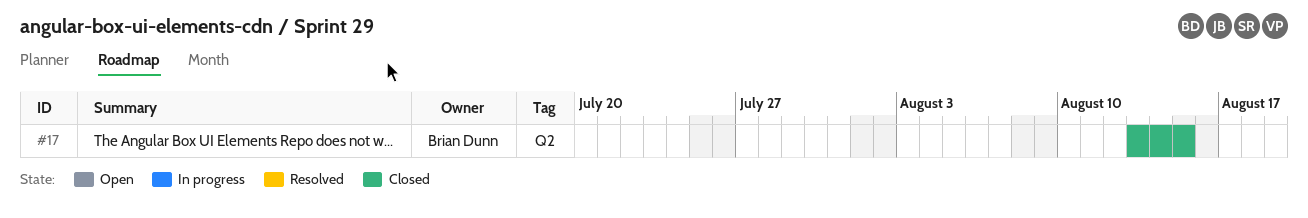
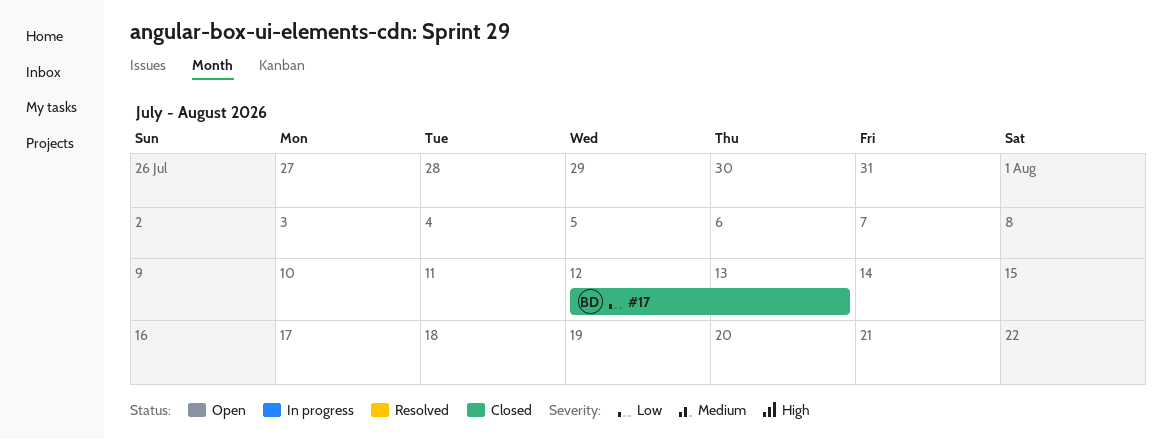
#17, start: Aug 13 -> Aug 12
#17, due: Aug 15 -> Aug 13

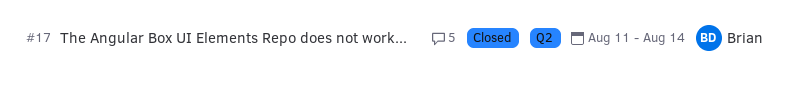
#17, start: Aug 12 -> Aug 11
#17, due: Aug 13 -> Aug 14

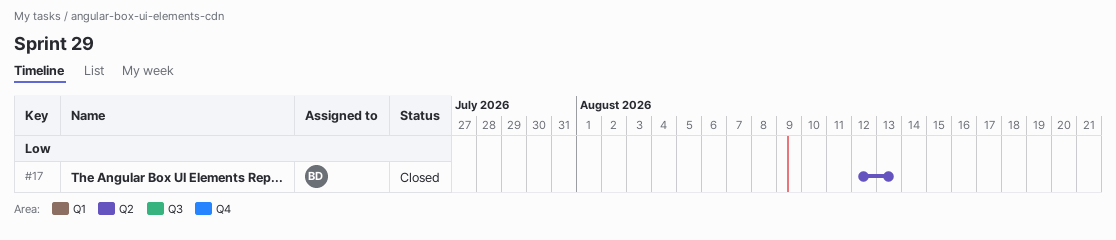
#17, start: Aug 11 -> Aug 12
#17, due: Aug 14 -> Aug 13

